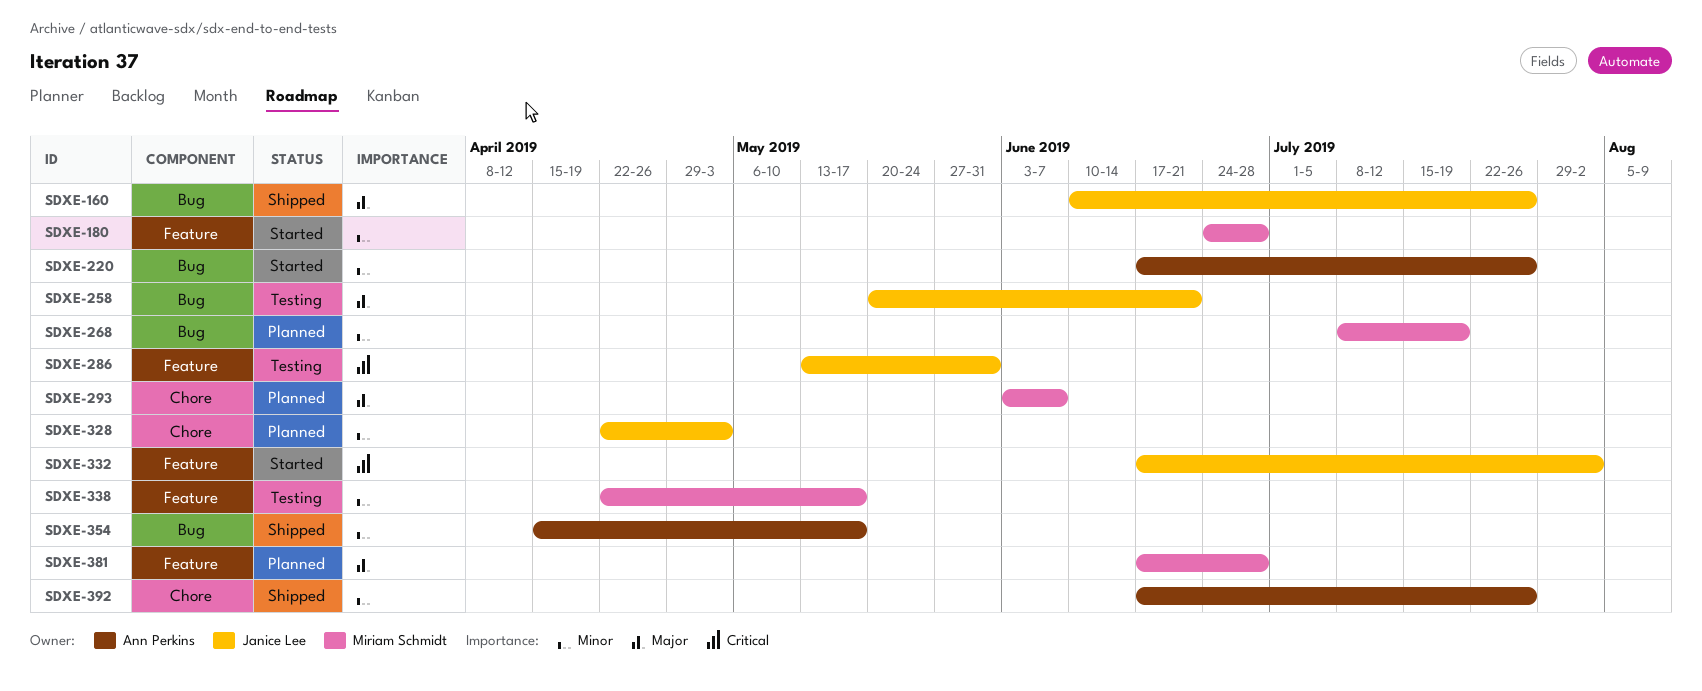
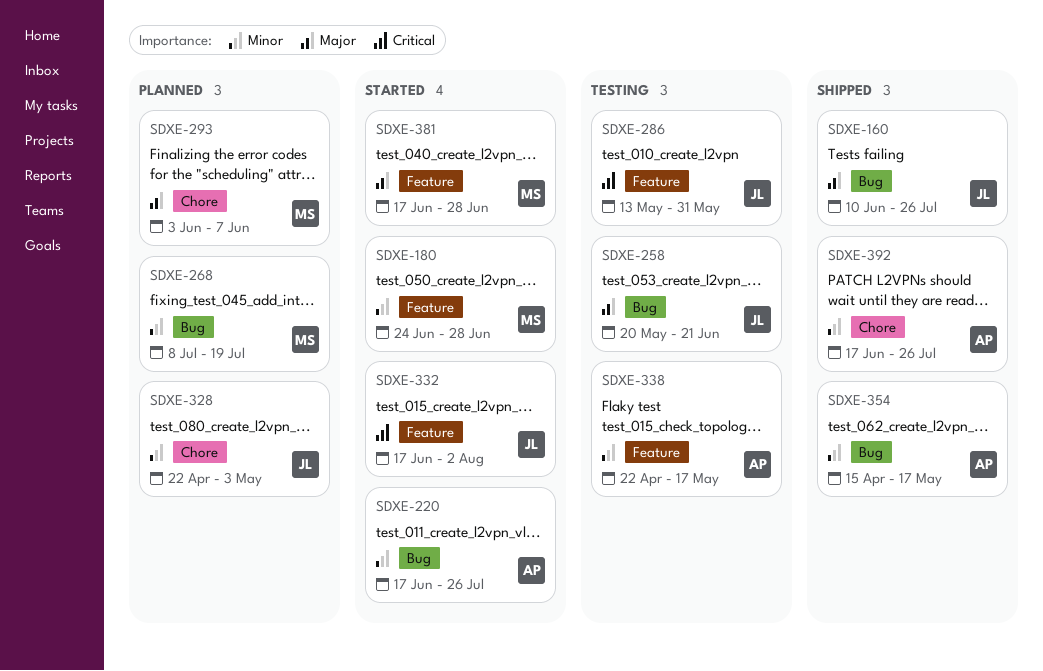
SDXE-338, owner: Miriam Schmidt -> Ann Perkins
SDXE-381, status: Planned -> Started

